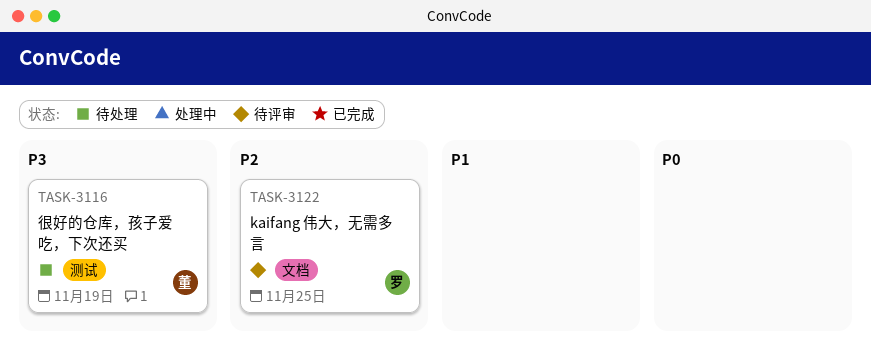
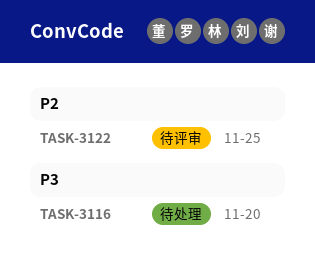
TASK-3116, due: Nov 19 -> Nov 20

